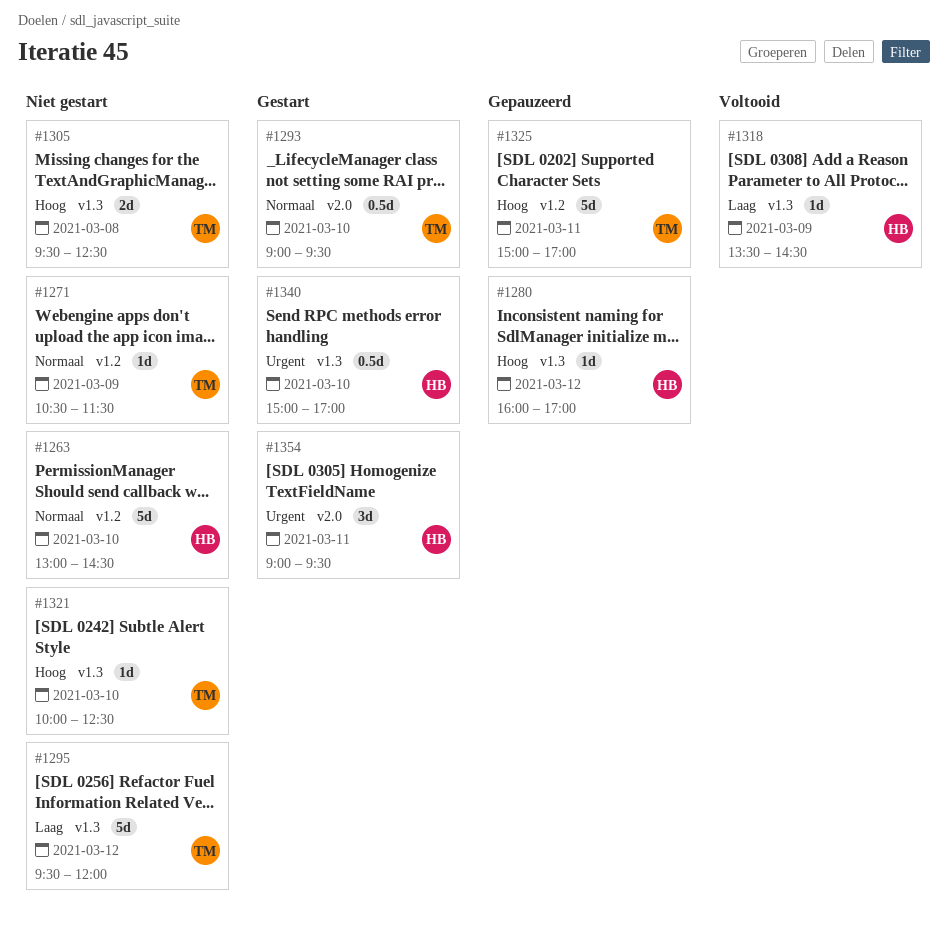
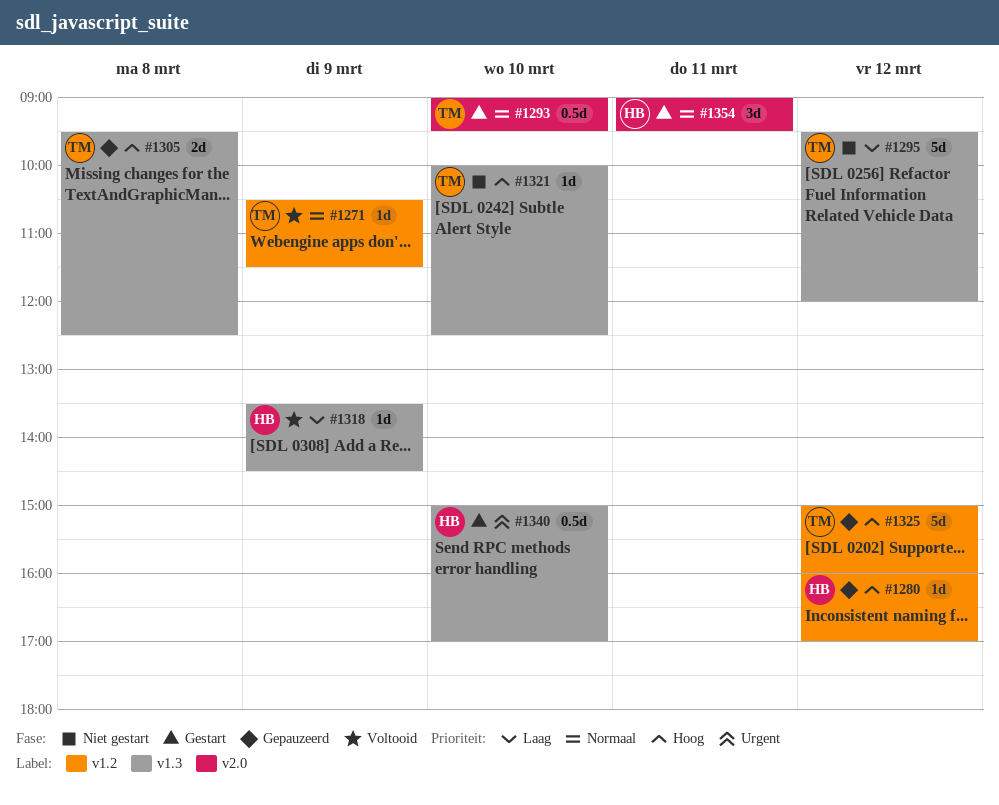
#1263: present -> none
#1271, status: Niet gestart -> Voltooid
#1280, label: v1.3 -> v1.2
#1305, status: Niet gestart -> Gepauzeerd
#1325, day: Mar 11 -> Mar 12
#1325, ends: 17:00 -> 16:00
#1354, priority: Urgent -> Normaal

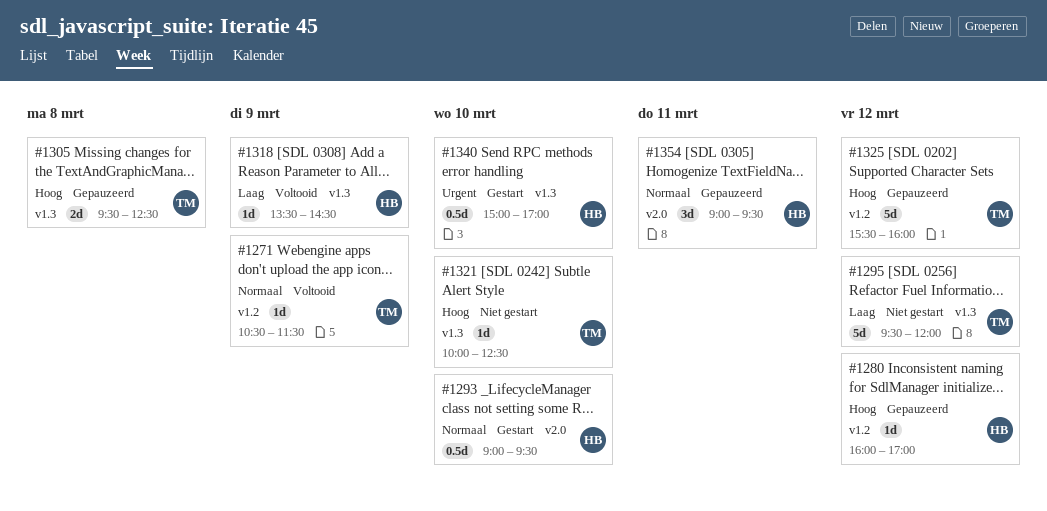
#1293, owner: TM -> HB
#1325, begins: 15:00 -> 15:30
#1354, status: Gestart -> Gepauzeerd

